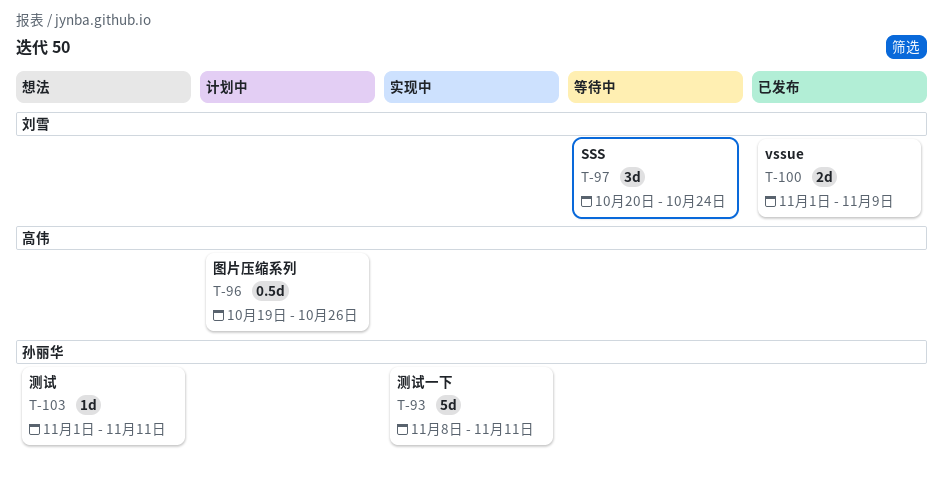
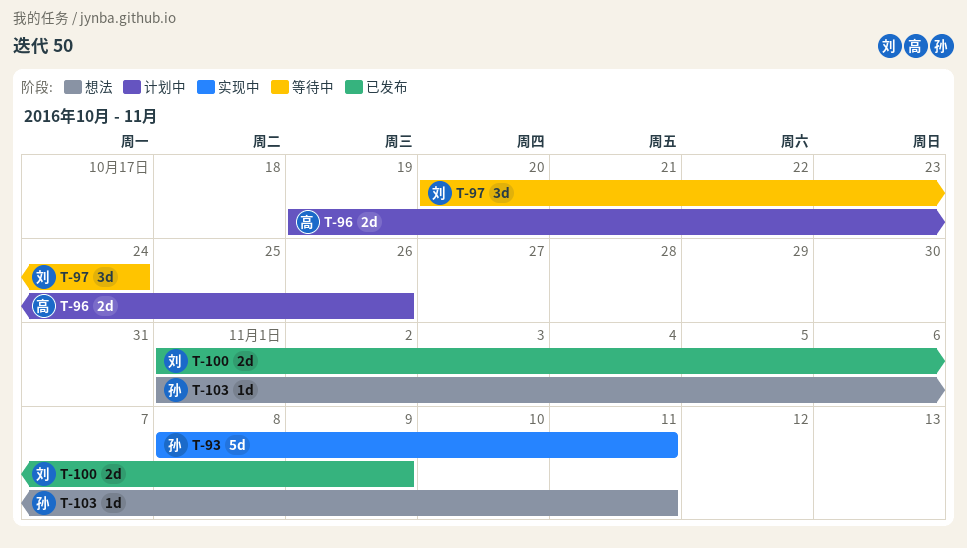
T-96, estimate: 0.5d -> 2d

